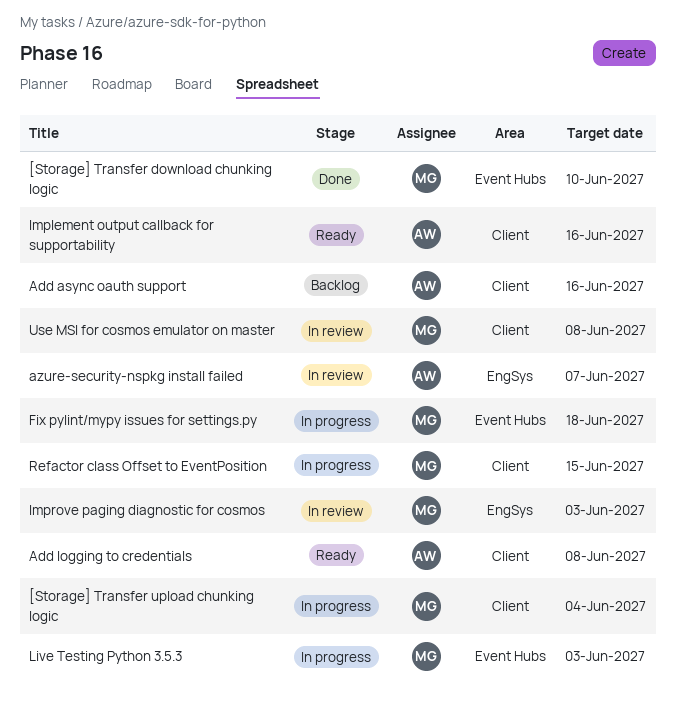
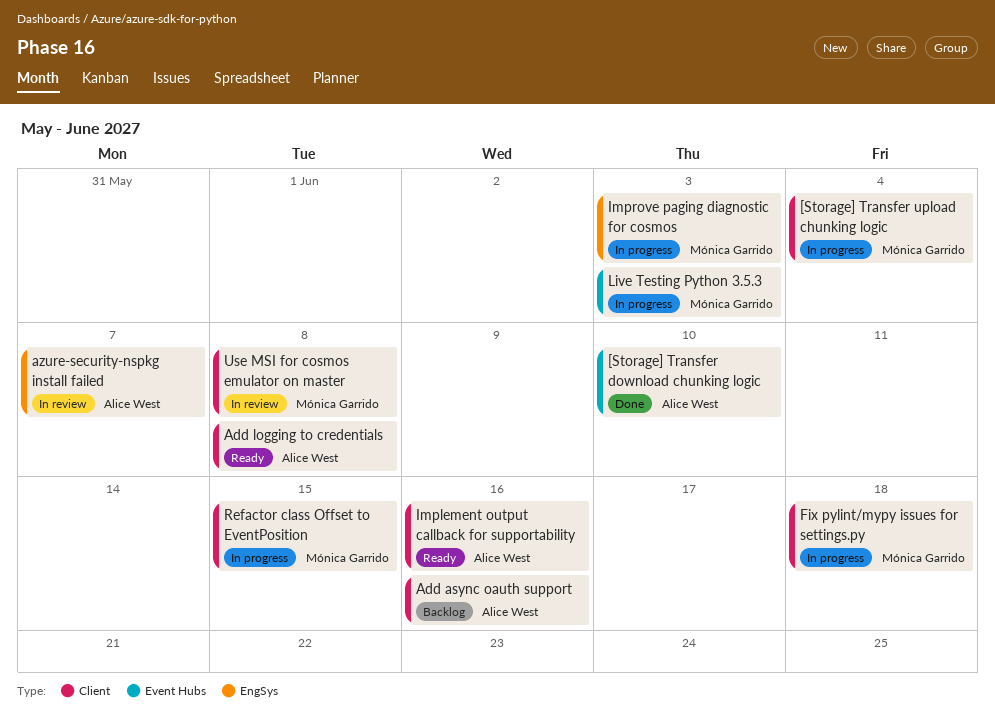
[Storage] Transfer download chunking logic, owner: Mónica Garrido -> Alice West
Fix pylint/mypy issues for settings.py, label: Event Hubs -> Client
Improve paging diagnostic for cosmos, status: In review -> In progress

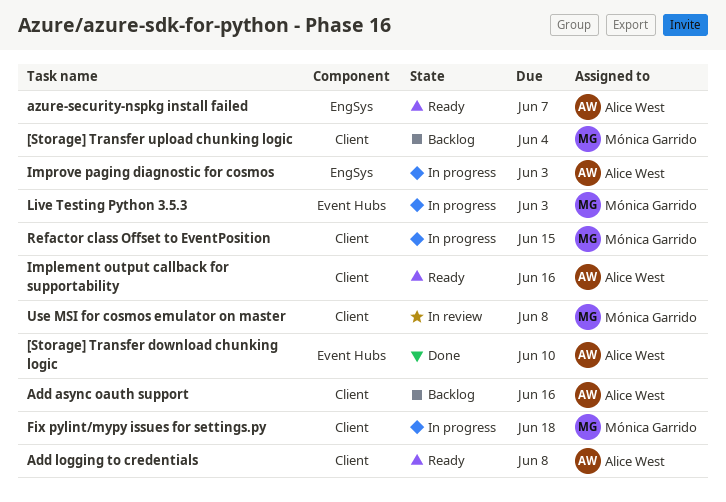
[Storage] Transfer upload chunking logic, status: In progress -> Backlog
azure-security-nspkg install failed, status: In review -> Ready
Improve paging diagnostic for cosmos, owner: Mónica Garrido -> Alice West

